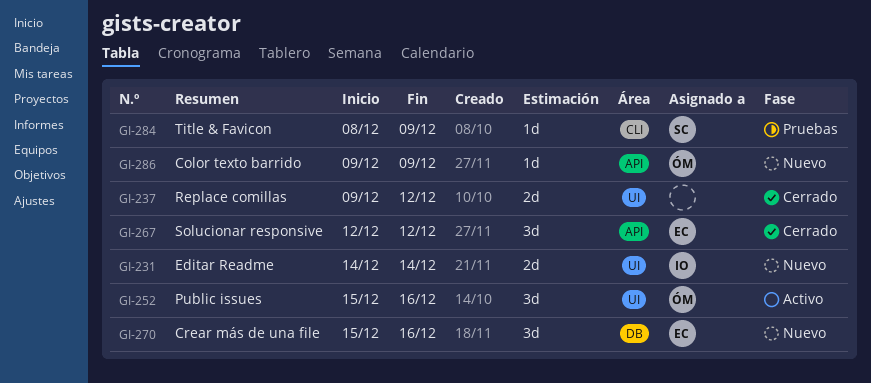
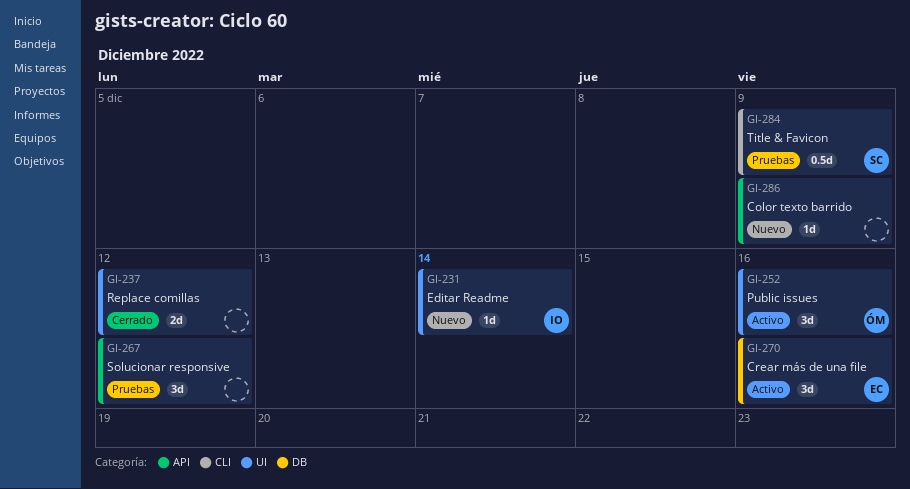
GI-231, estimate: 2d -> 1d
GI-267, status: Cerrado -> Pruebas
GI-267, owner: EC -> none
GI-270, status: Nuevo -> Activo
GI-284, estimate: 1d -> 0.5d
GI-286, owner: ÓM -> none

